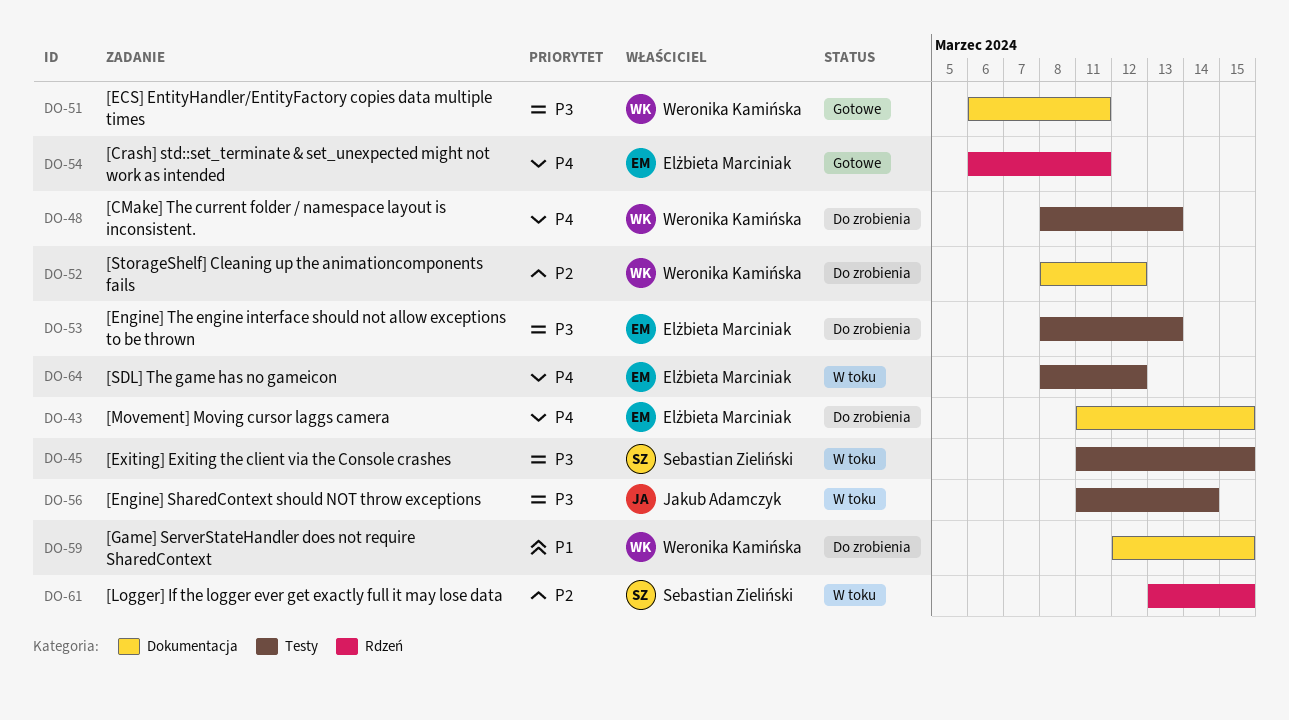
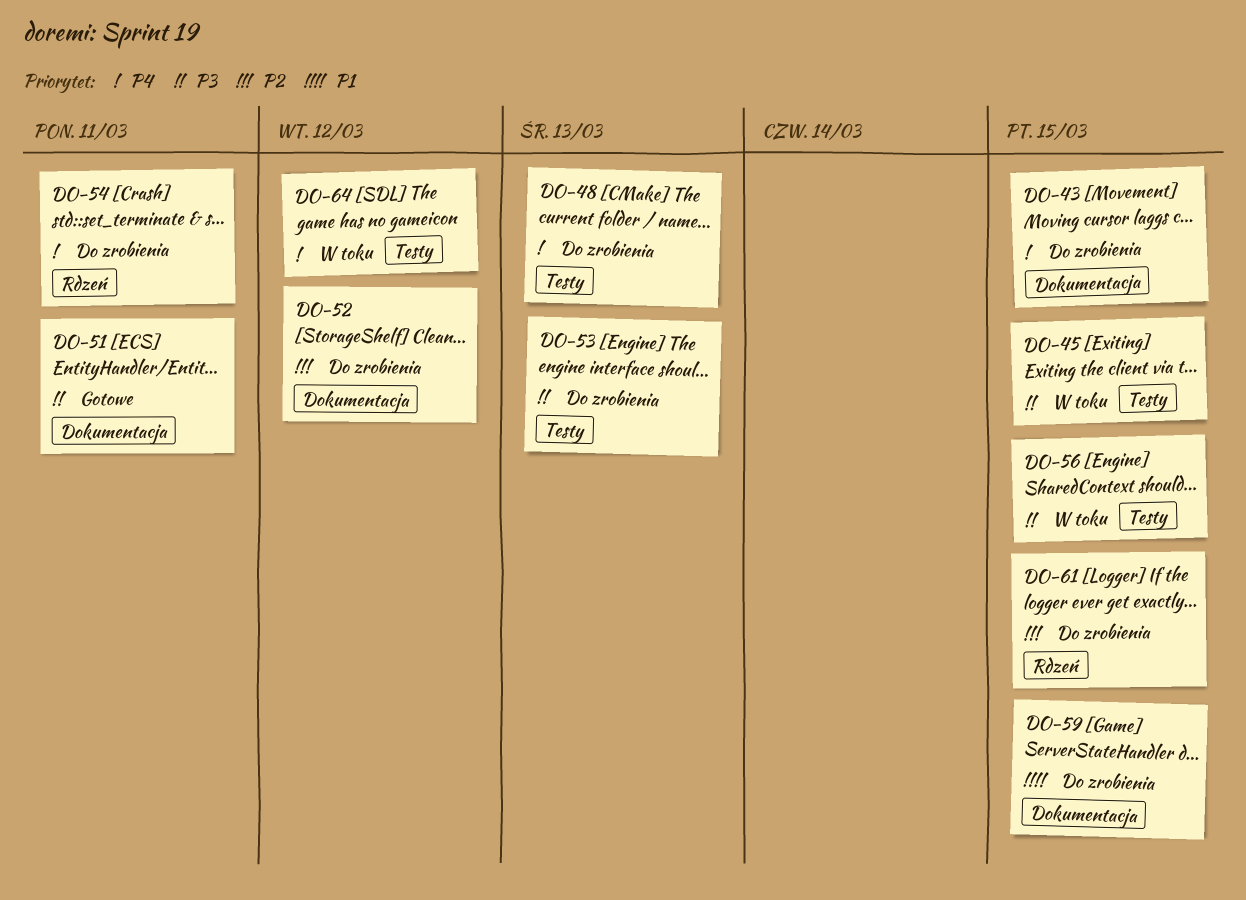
DO-54, status: Gotowe -> Do zrobienia
DO-56, due: Mar 14 -> Mar 15
DO-61, status: W toku -> Do zrobienia

